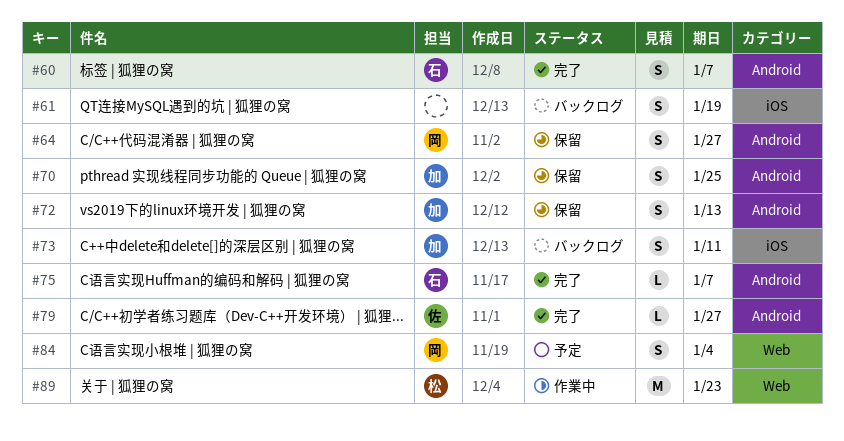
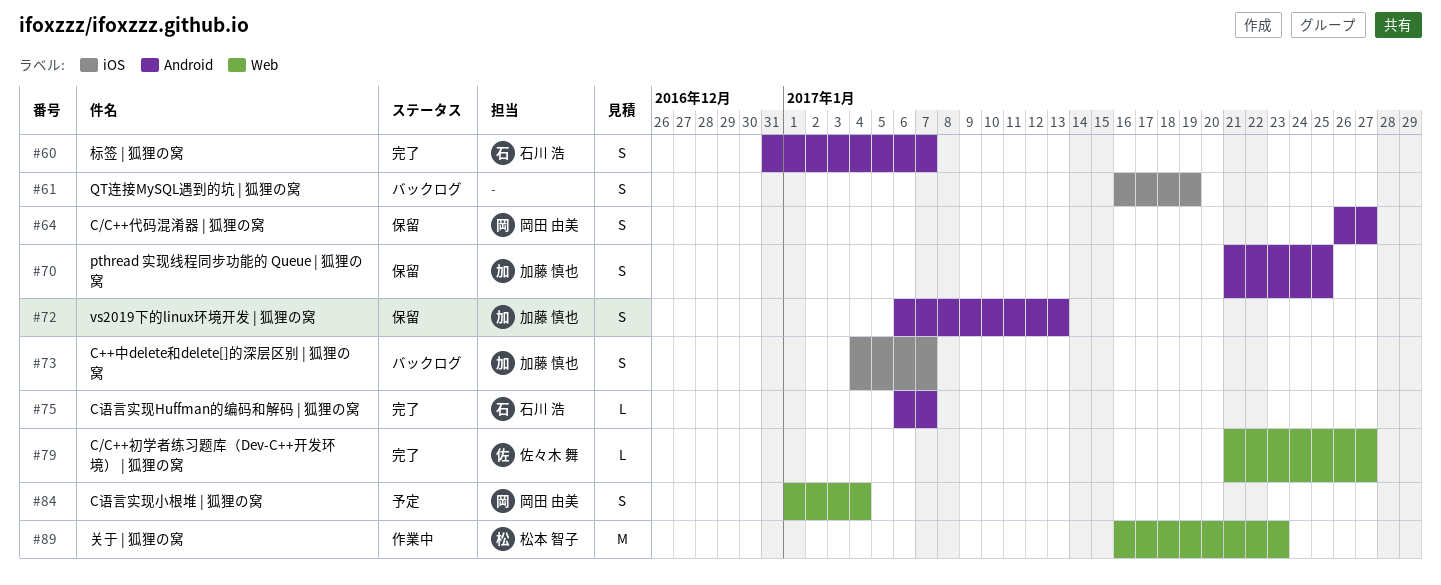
#73, due: Jan 11 -> Jan 7
#79, label: Android -> Web

